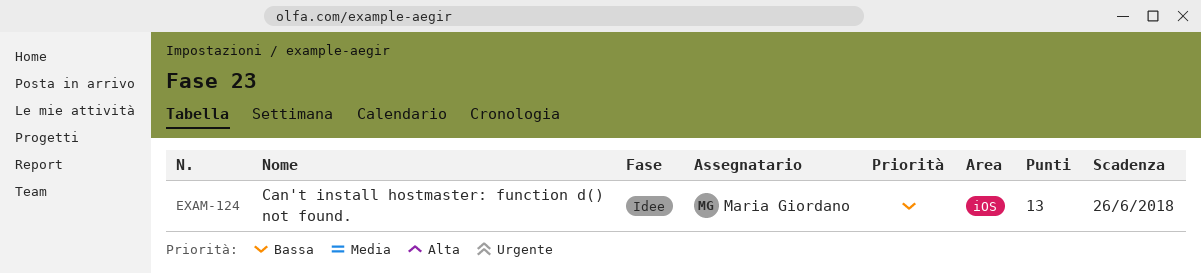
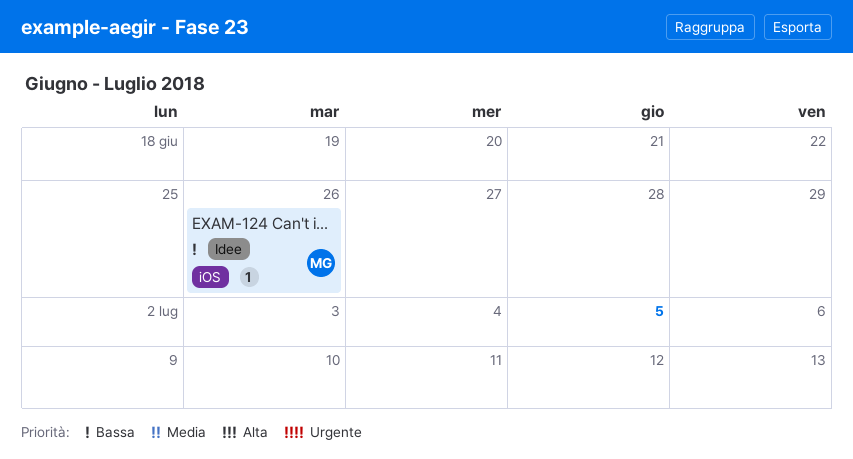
EXAM-124, estimate: 13 -> 1

